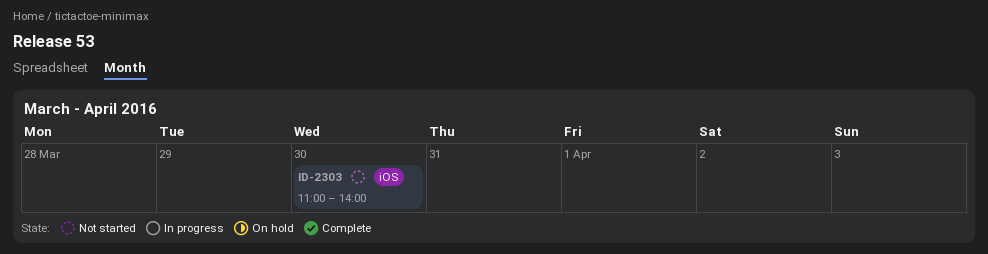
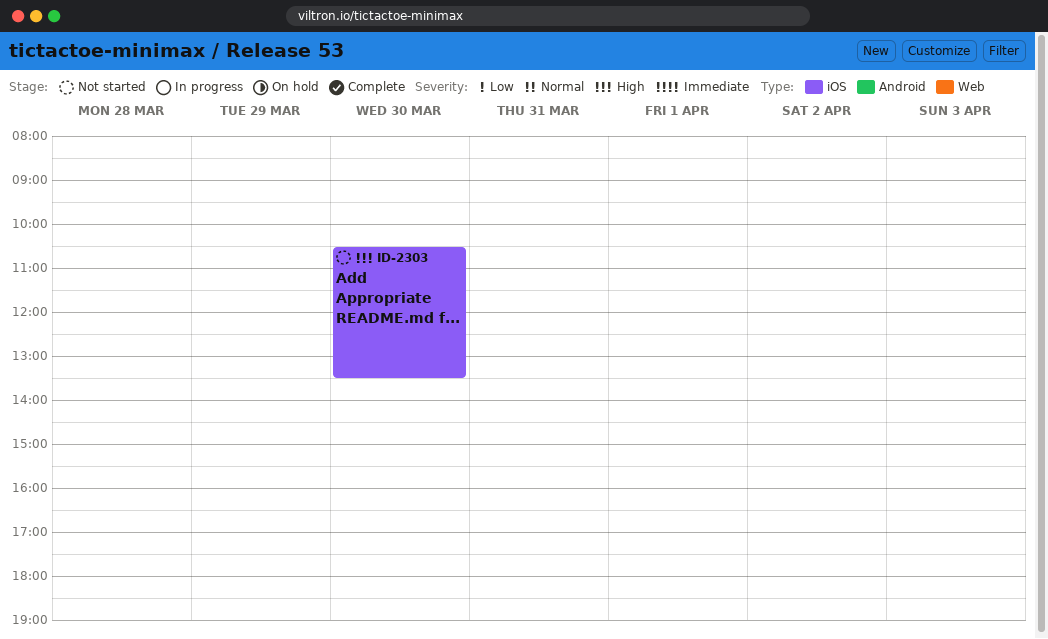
ID-2303, begins: 11:00 -> 10:30
ID-2303, ends: 14:00 -> 13:30

